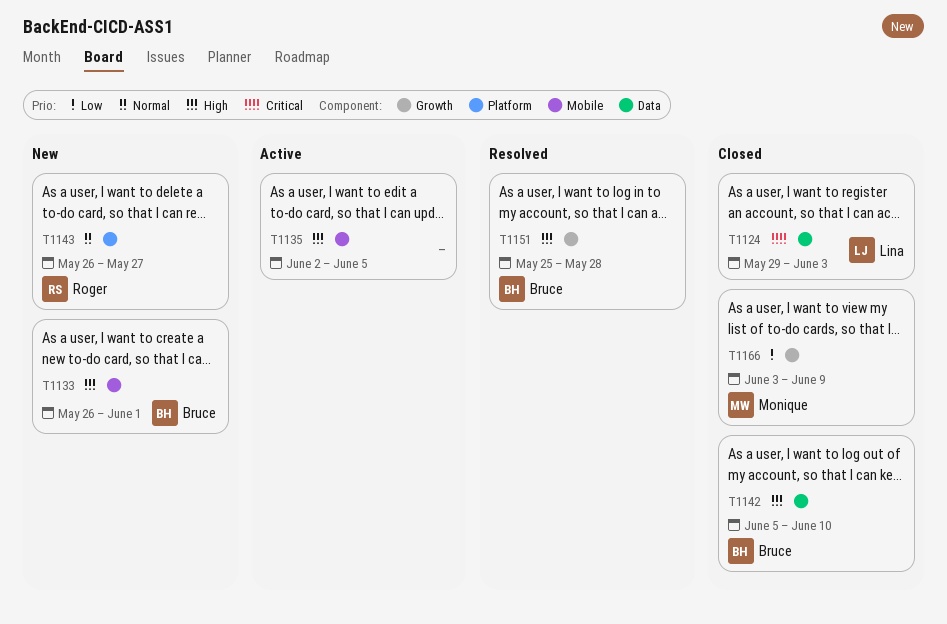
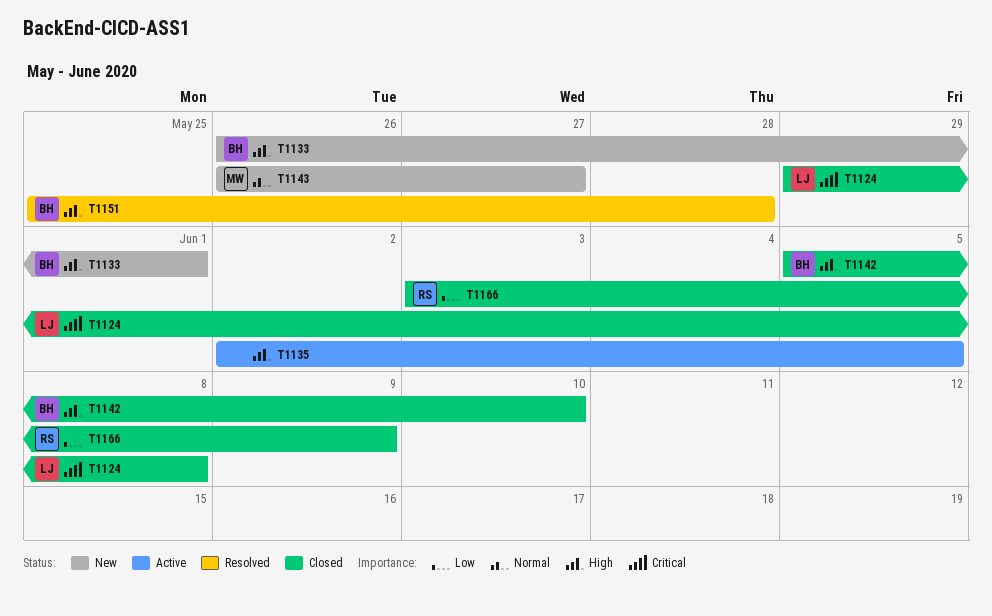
T1124, due: Jun 3 -> Jun 8
T1143, owner: Roger -> Monique
T1166, owner: Monique -> Roger

